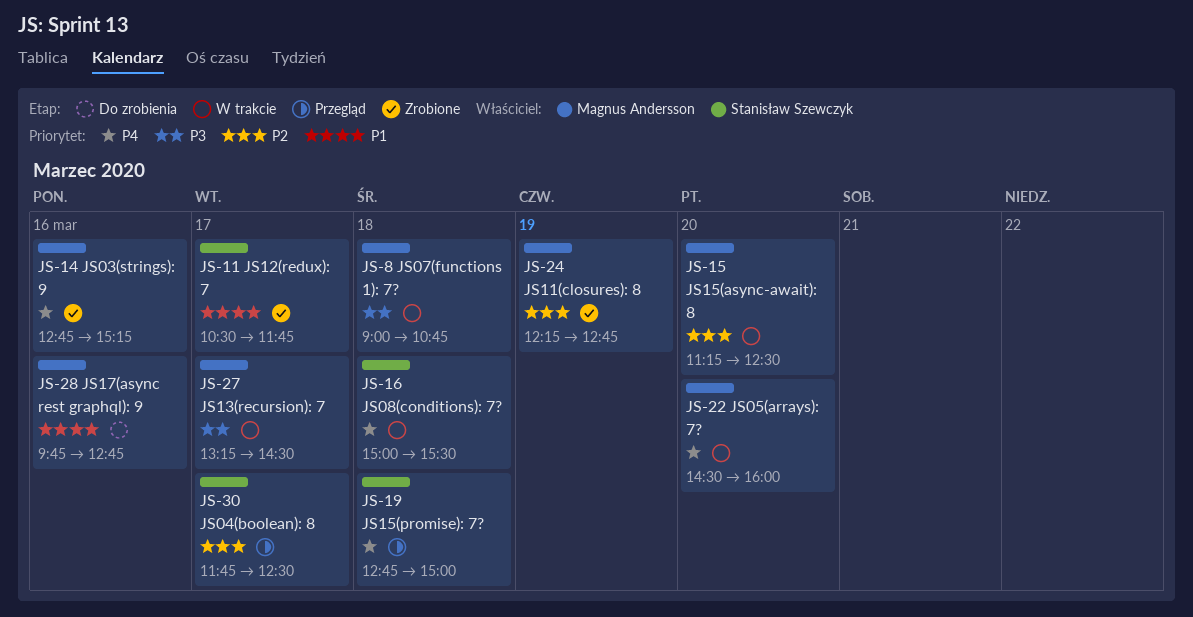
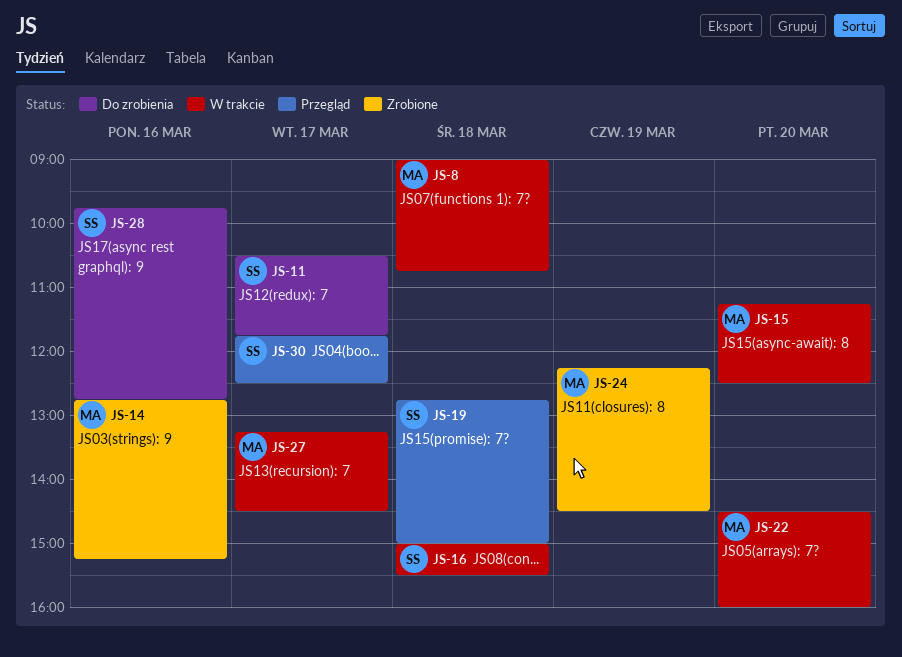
JS-11, status: Zrobione -> Do zrobienia
JS-24, ends: 12:45 -> 14:30
JS-28, owner: Magnus Andersson -> Stanisław Szewczyk

